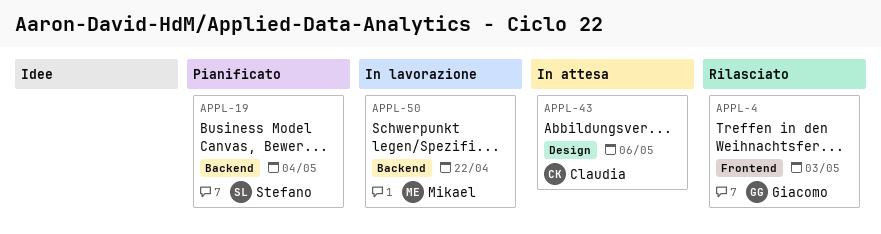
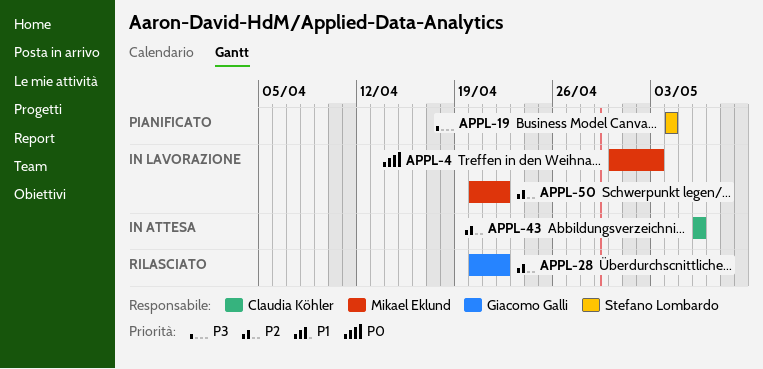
APPL-4, status: Rilasciato -> In lavorazione
APPL-4, owner: Giacomo Galli -> Mikael Eklund
APPL-28: none -> present

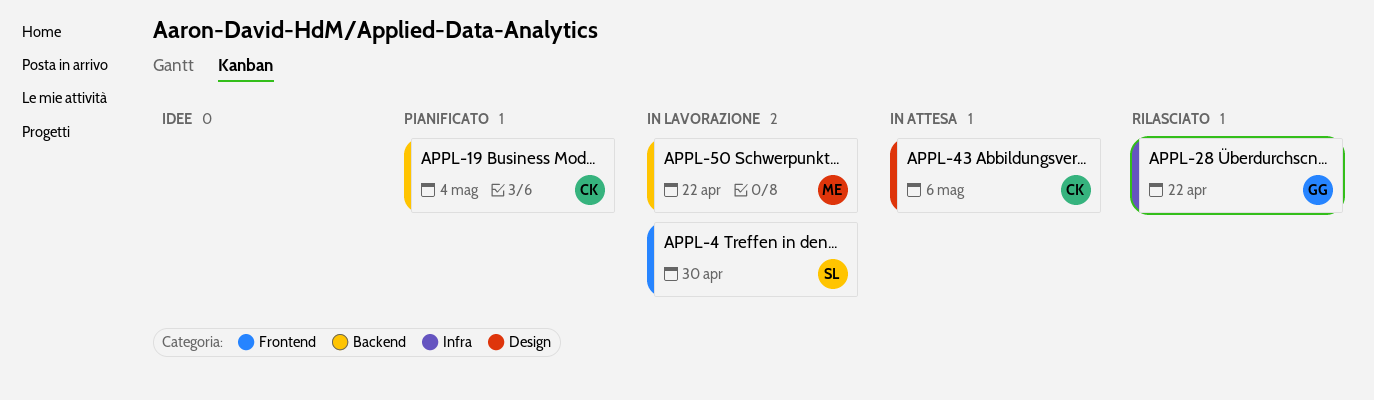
APPL-4, owner: Mikael Eklund -> Stefano Lombardo
APPL-4, due: May 3 -> Apr 30
APPL-19, owner: Stefano Lombardo -> Claudia Köhler

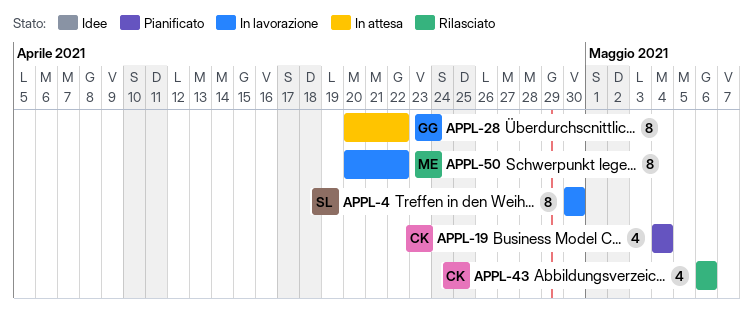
APPL-28, status: Rilasciato -> In attesa
APPL-43, status: In attesa -> Rilasciato

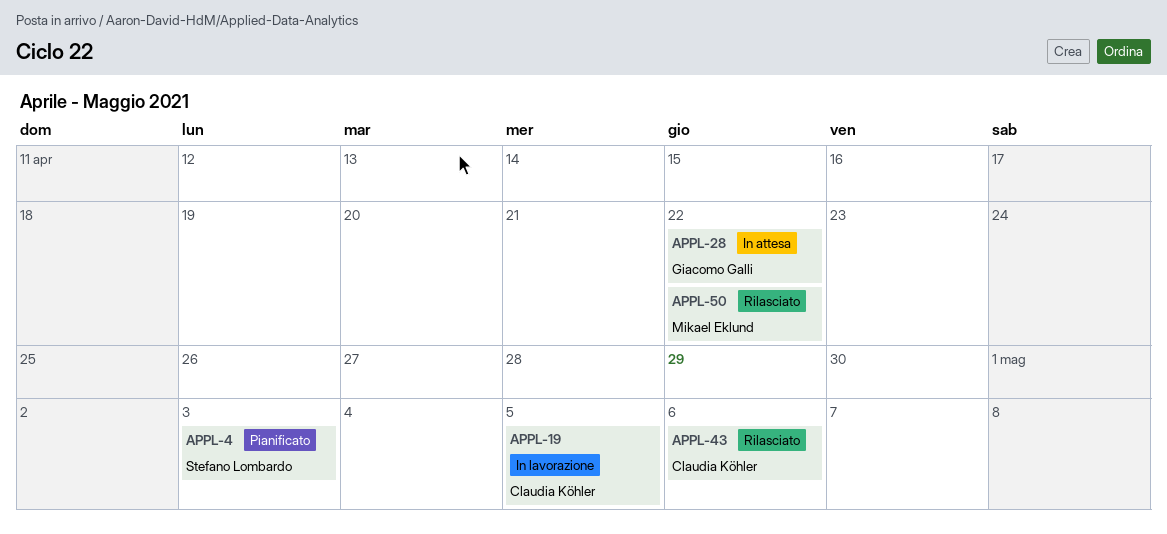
APPL-4, status: In lavorazione -> Pianificato
APPL-4, due: Apr 30 -> May 3
APPL-19, status: Pianificato -> In lavorazione
APPL-19, due: May 4 -> May 5
APPL-50, status: In lavorazione -> Rilasciato

